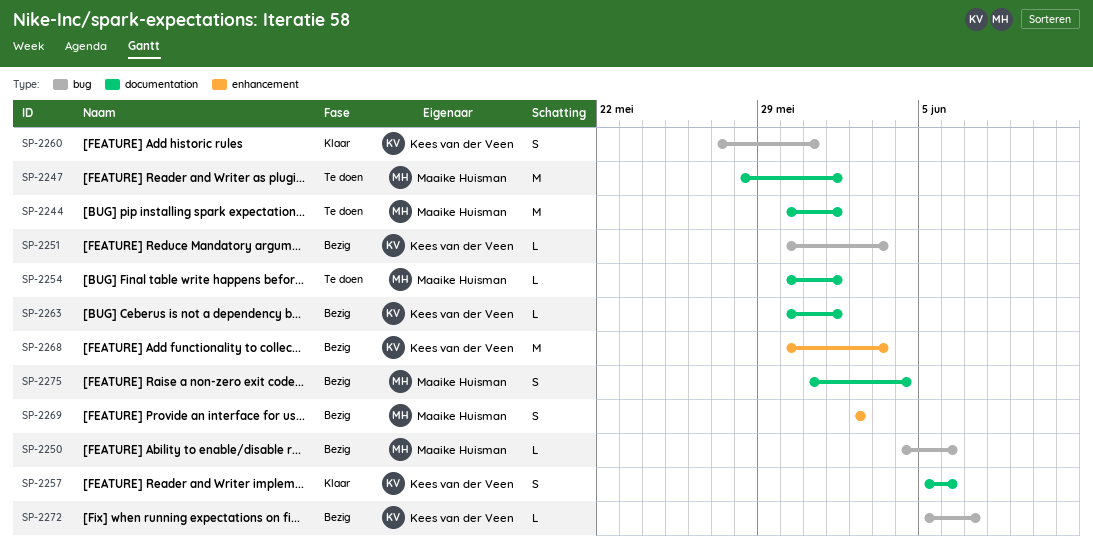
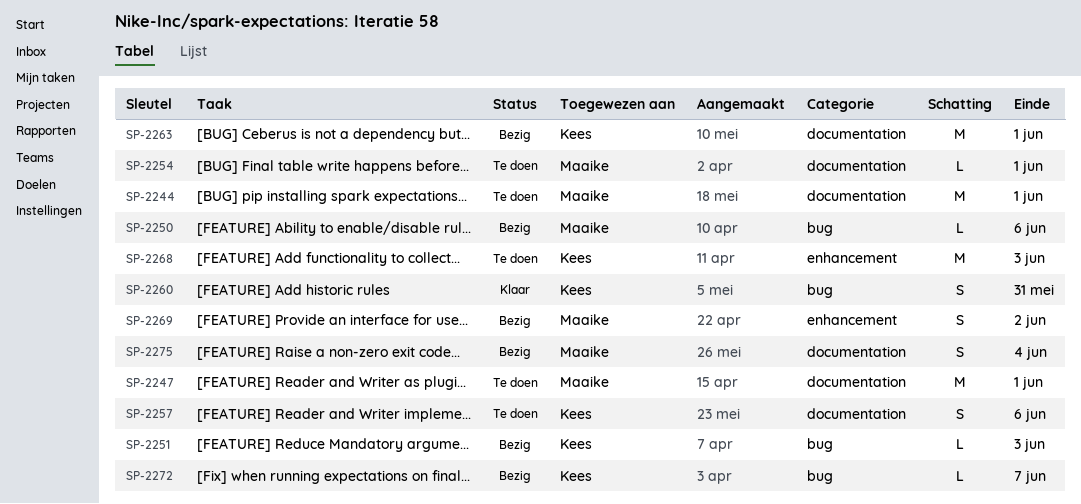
SP-2257, status: Klaar -> Te doen
SP-2263, estimate: L -> M
SP-2268, status: Bezig -> Te doen

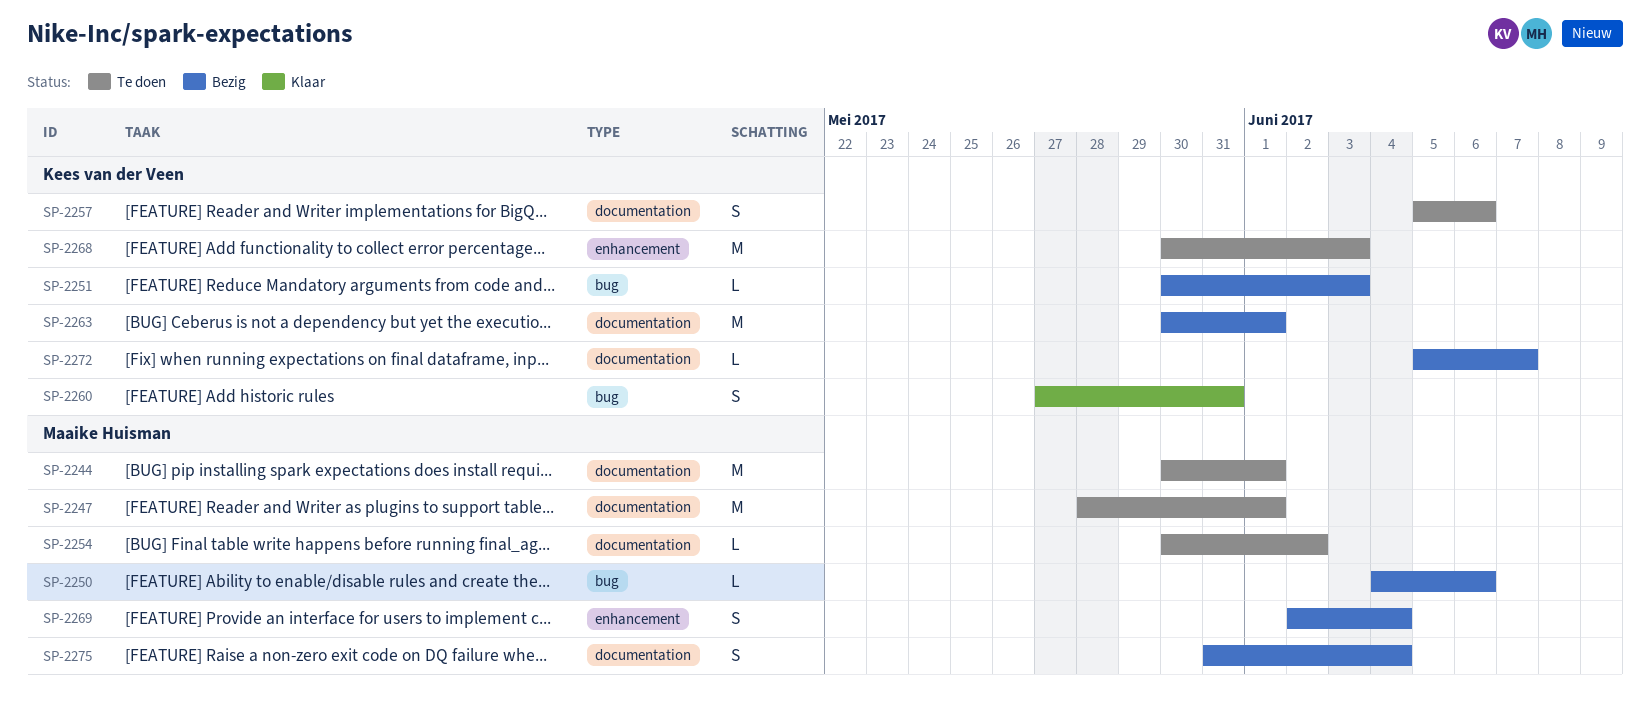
SP-2254, due: Jun 1 -> Jun 2
SP-2269, due: Jun 2 -> Jun 4
SP-2272, label: bug -> documentation

